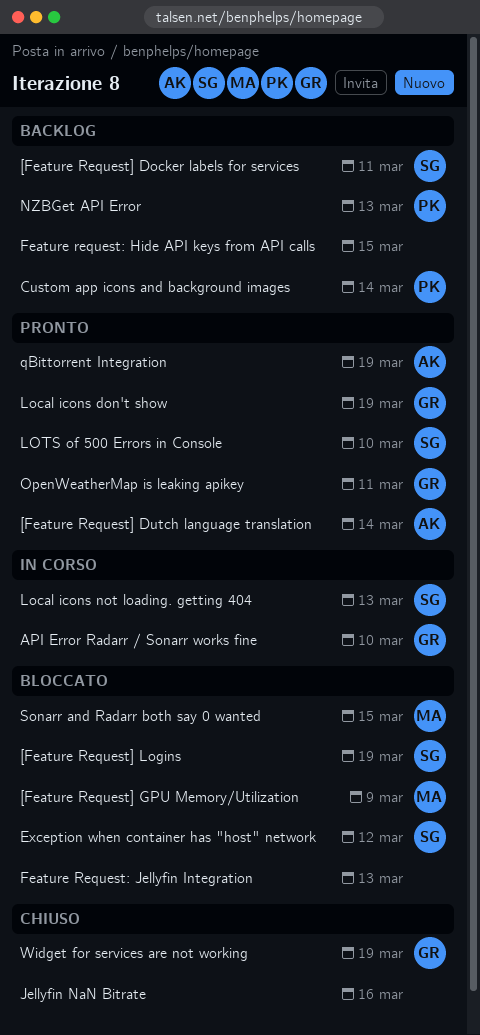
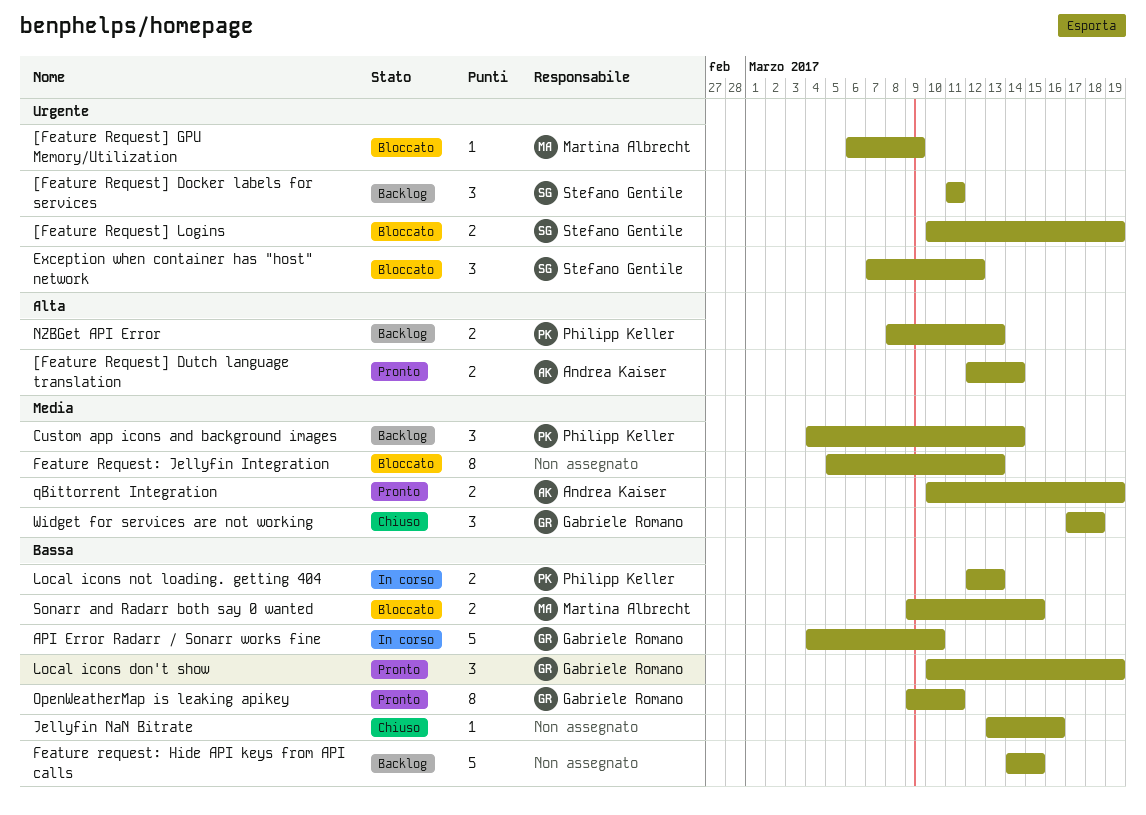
Local icons not loading. getting 404, owner: Stefano Gentile -> Philipp Keller
LOTS of 500 Errors in Console: present -> none
Widget for services are not working, due: Mar 19 -> Mar 18

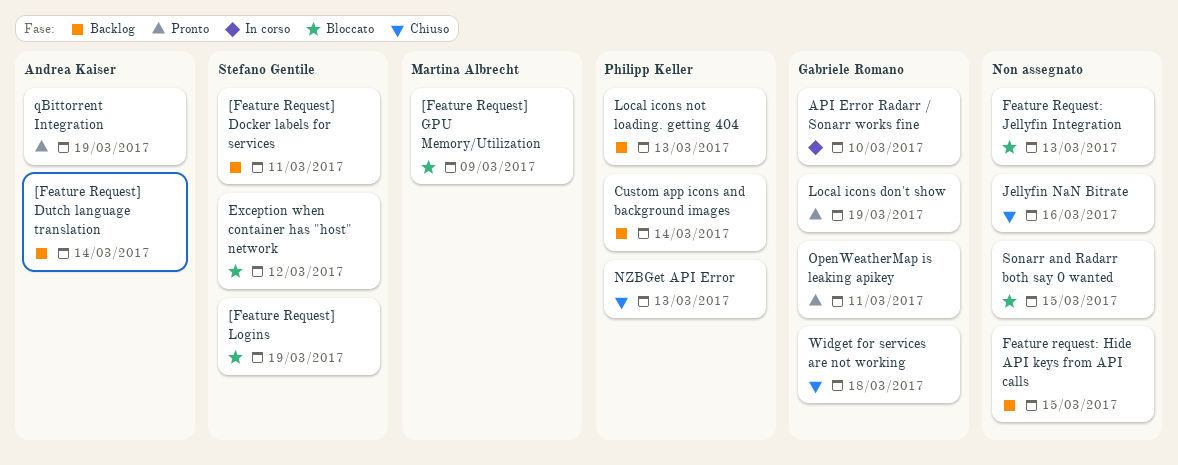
[Feature Request] Dutch language translation, status: Pronto -> Backlog
Local icons not loading. getting 404, status: In corso -> Backlog
NZBGet API Error, status: Backlog -> Chiuso
Sonarr and Radarr both say 0 wanted, owner: Martina Albrecht -> none

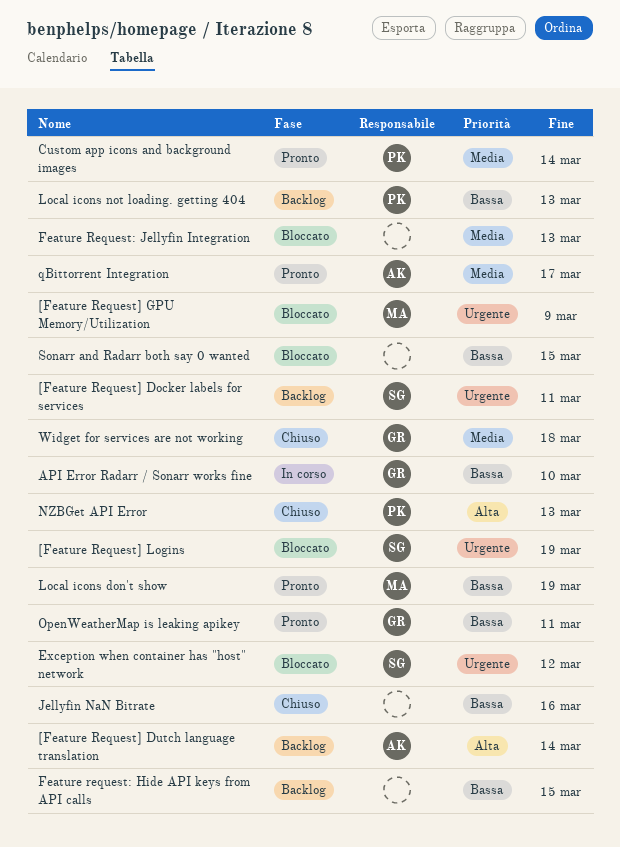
Custom app icons and background images, status: Backlog -> Pronto
Local icons don't show, owner: Gabriele Romano -> Martina Albrecht
qBittorrent Integration, due: Mar 19 -> Mar 17

